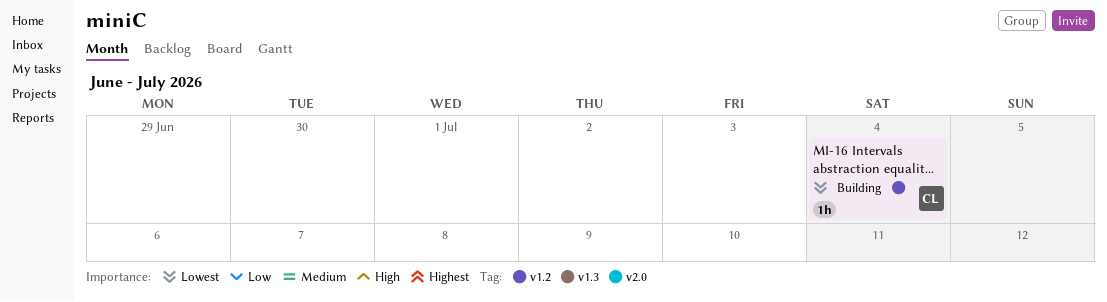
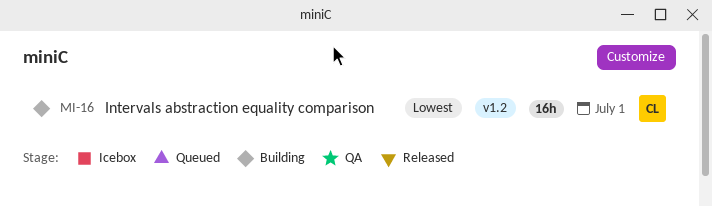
MI-16, estimate: 1h -> 16h
MI-16, due: Jul 4 -> Jul 1

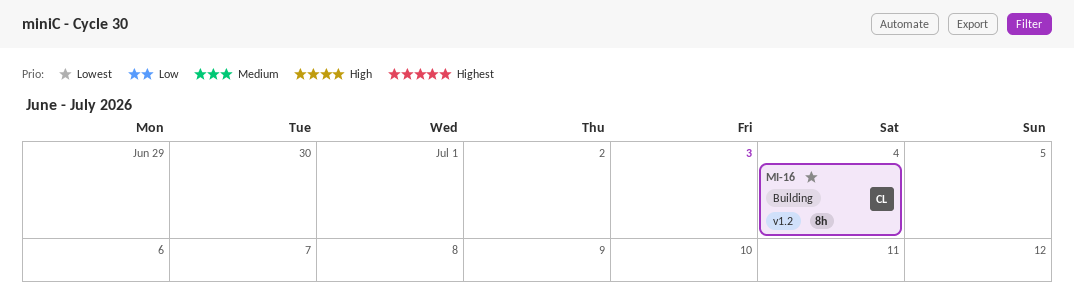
MI-16, estimate: 16h -> 8h
MI-16, due: Jul 1 -> Jul 4

